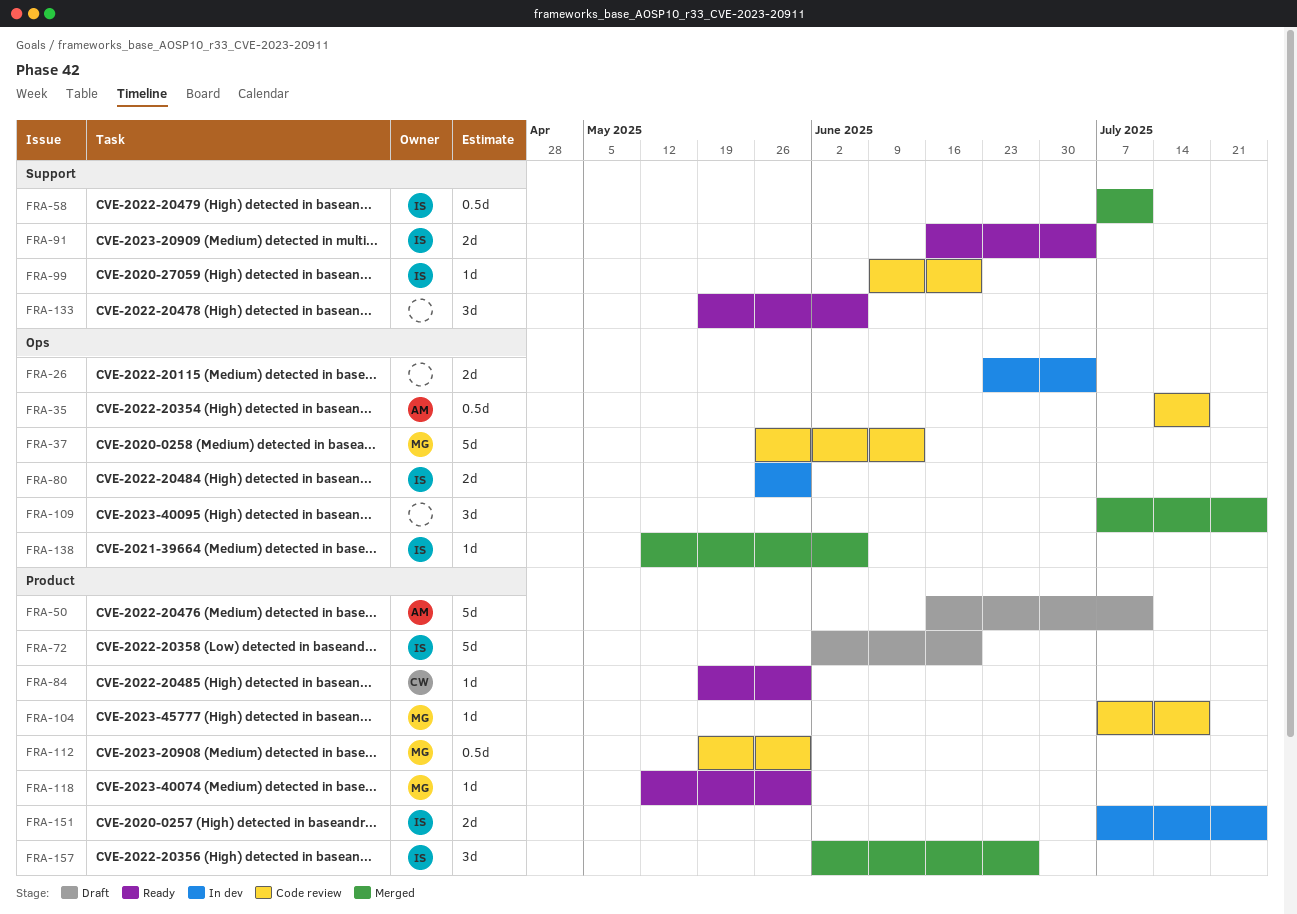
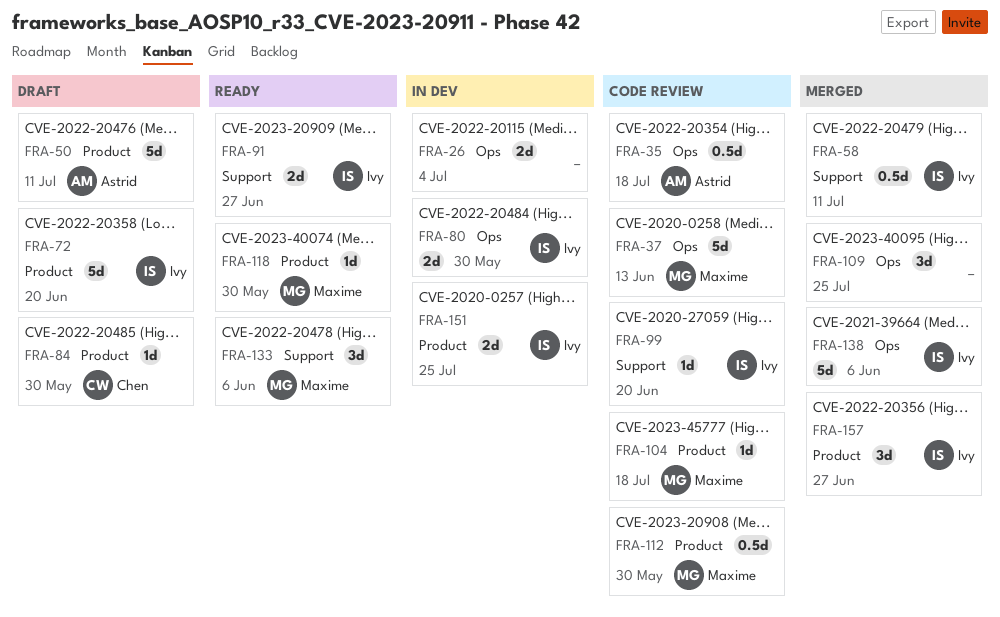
FRA-84, status: Ready -> Draft
FRA-91, due: Jul 4 -> Jun 27
FRA-133, owner: none -> Maxime
FRA-138, estimate: 1d -> 5d

